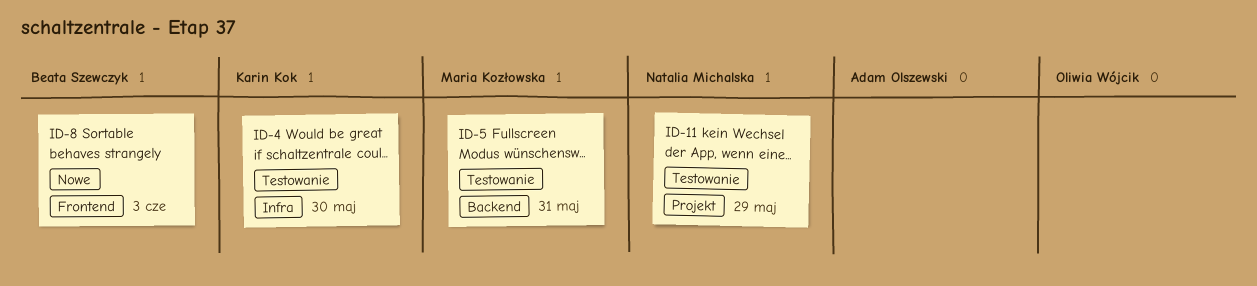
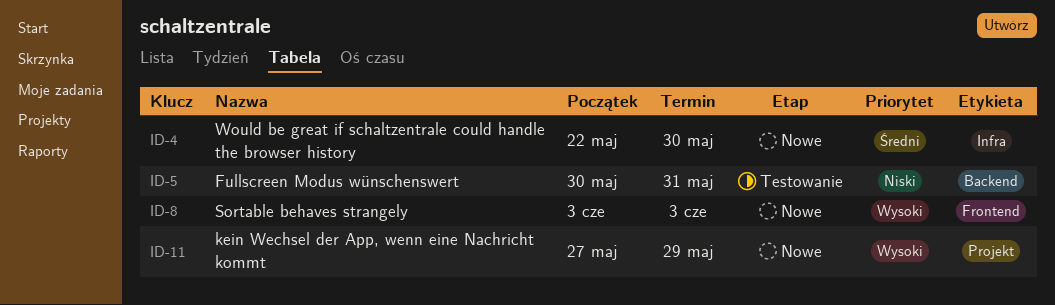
ID-4, status: Testowanie -> Nowe
ID-11, status: Testowanie -> Nowe

